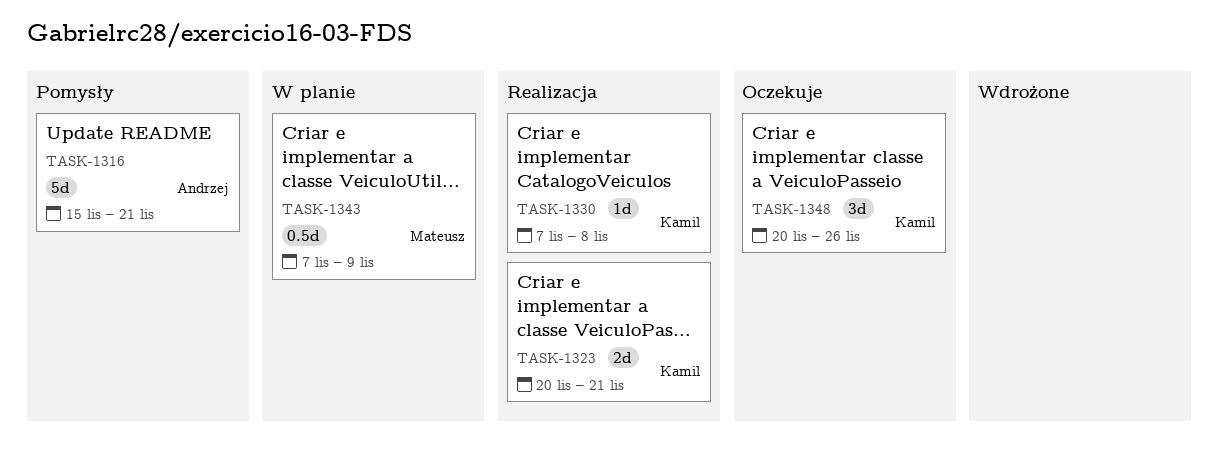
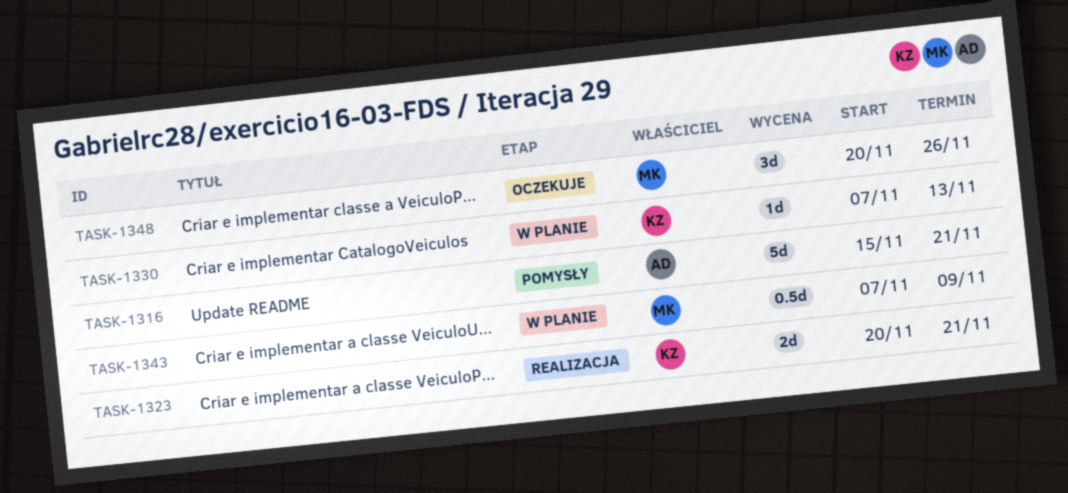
TASK-1330, status: Realizacja -> W planie
TASK-1330, due: Nov 8 -> Nov 13
TASK-1348, owner: Kamil -> Mateusz

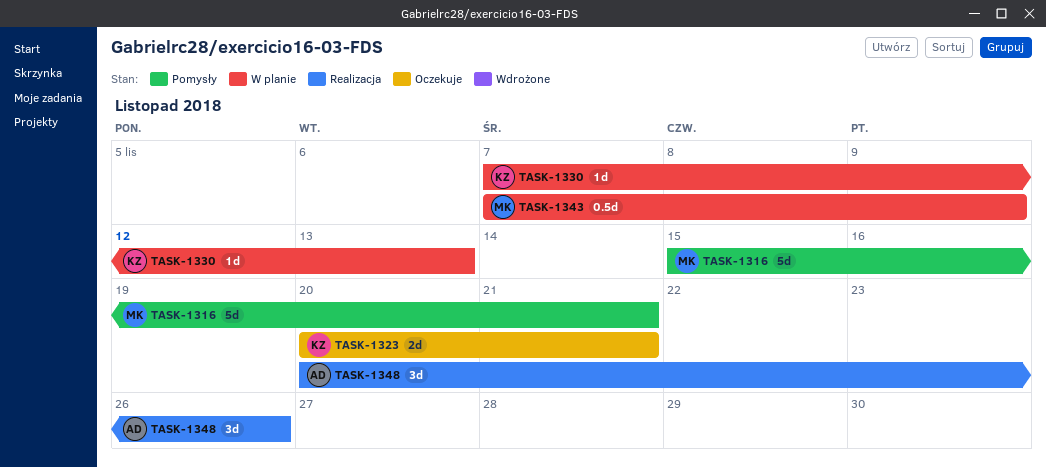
TASK-1316, owner: AD -> MK
TASK-1323, status: Realizacja -> Oczekuje
TASK-1348, status: Oczekuje -> Realizacja
TASK-1348, owner: MK -> AD

